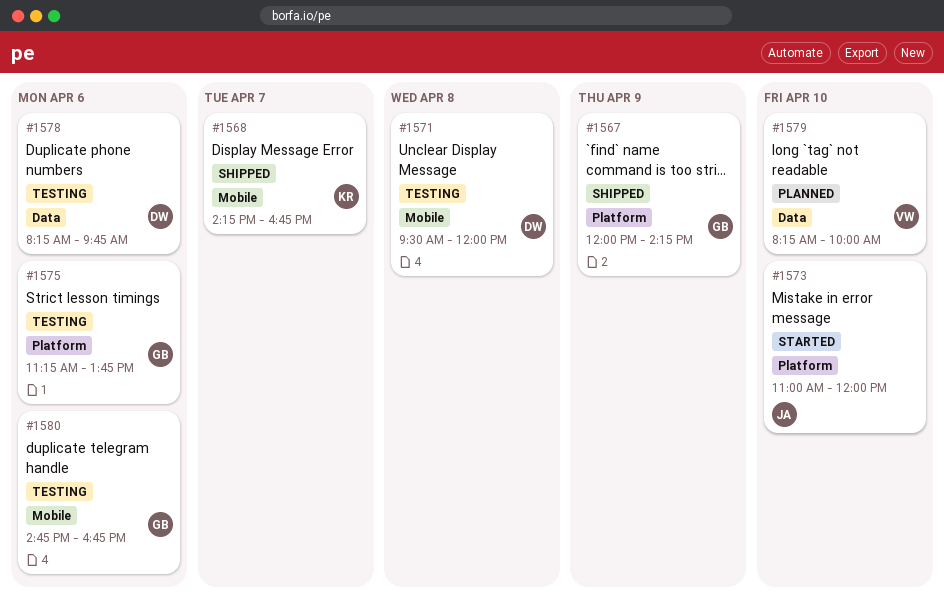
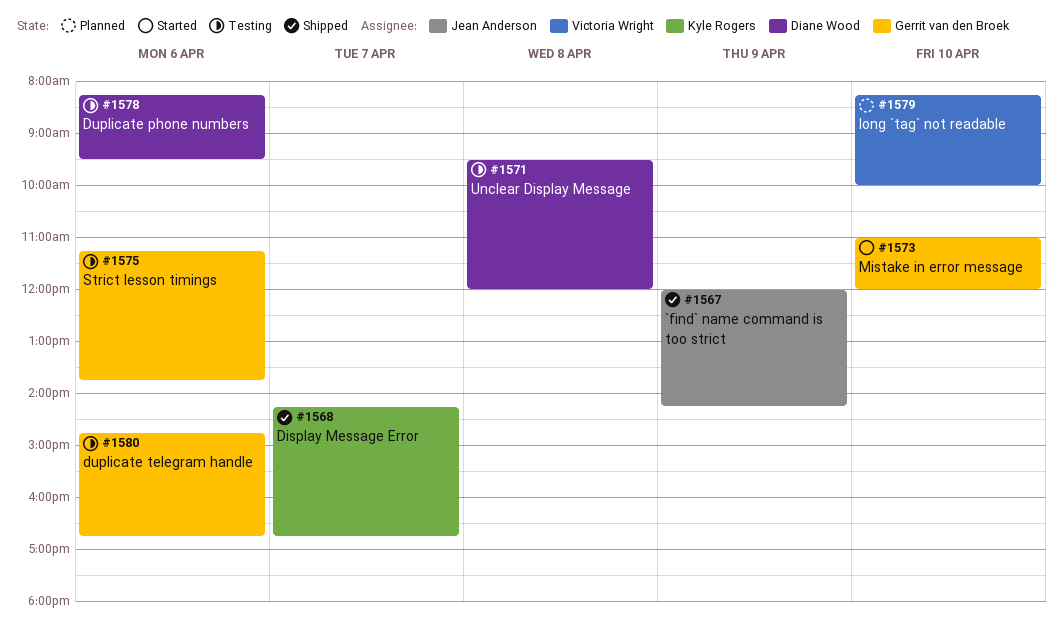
#1567, owner: Gerrit van den Broek -> Jean Anderson
#1573, owner: Jean Anderson -> Gerrit van den Broek
#1578, ends: 09:45 -> 09:30

